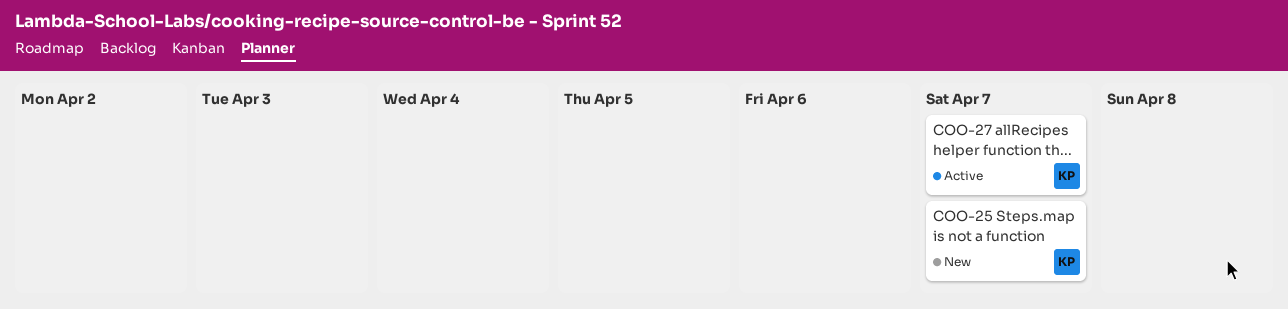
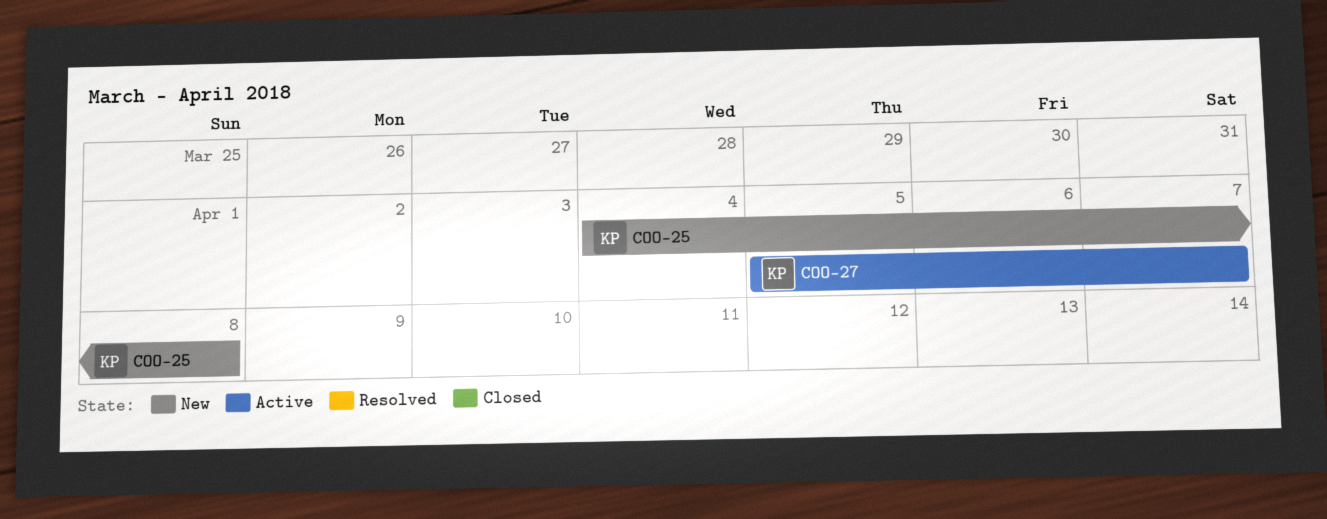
COO-25, due: Apr 7 -> Apr 8

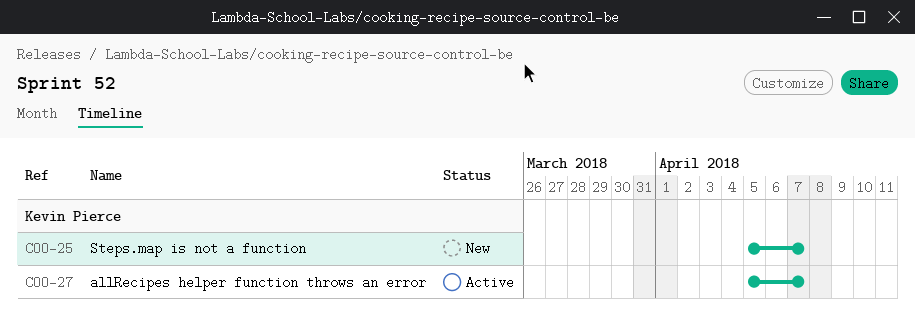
COO-25, start: Apr 4 -> Apr 5
COO-25, due: Apr 8 -> Apr 7

